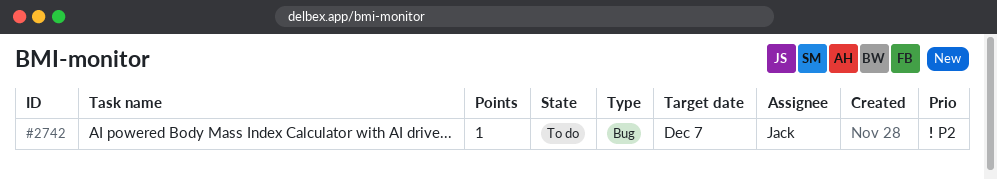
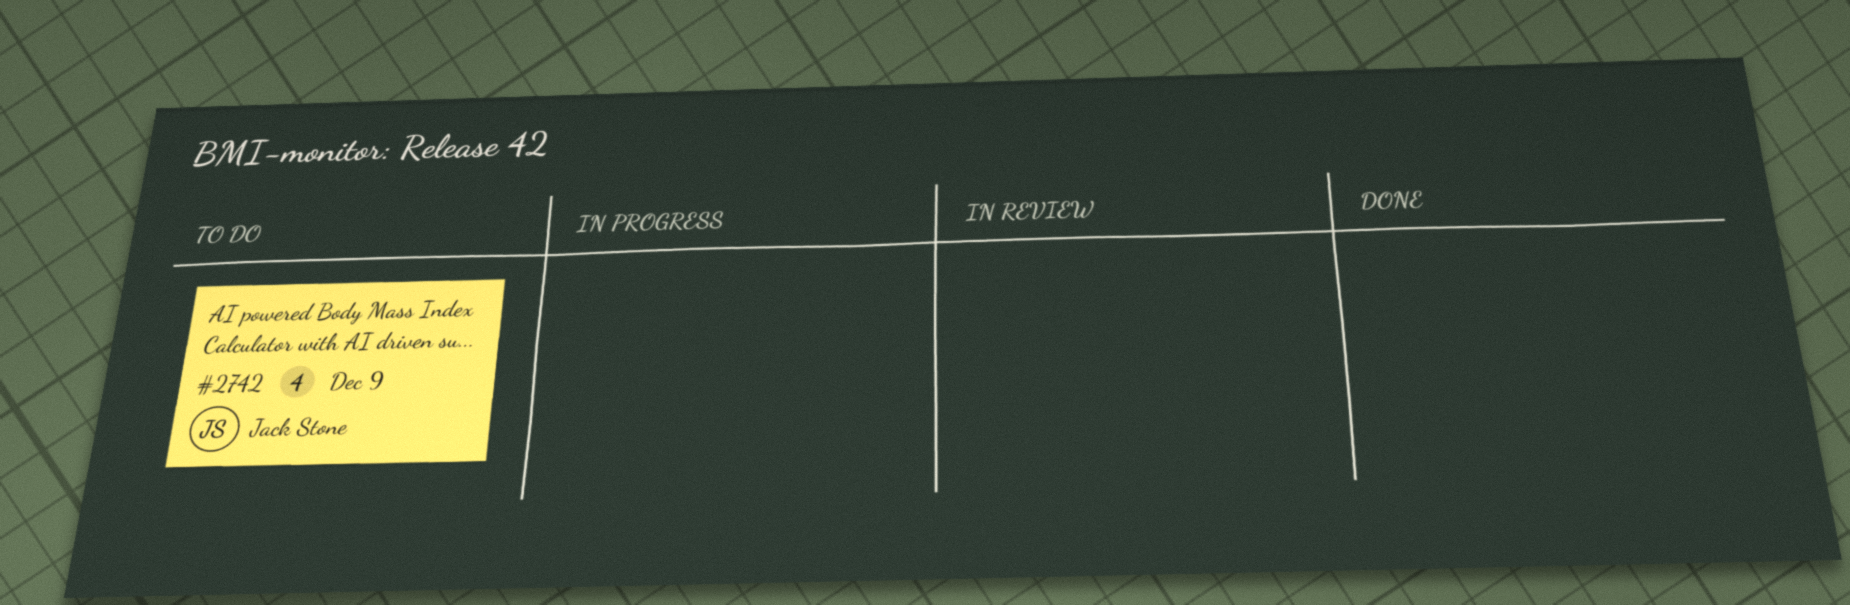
#2742, estimate: 1 -> 4
#2742, due: Dec 7 -> Dec 9

